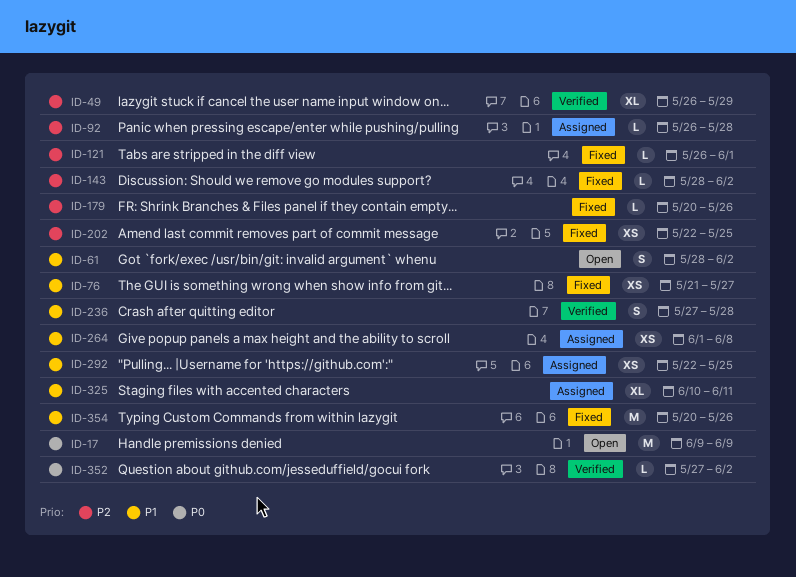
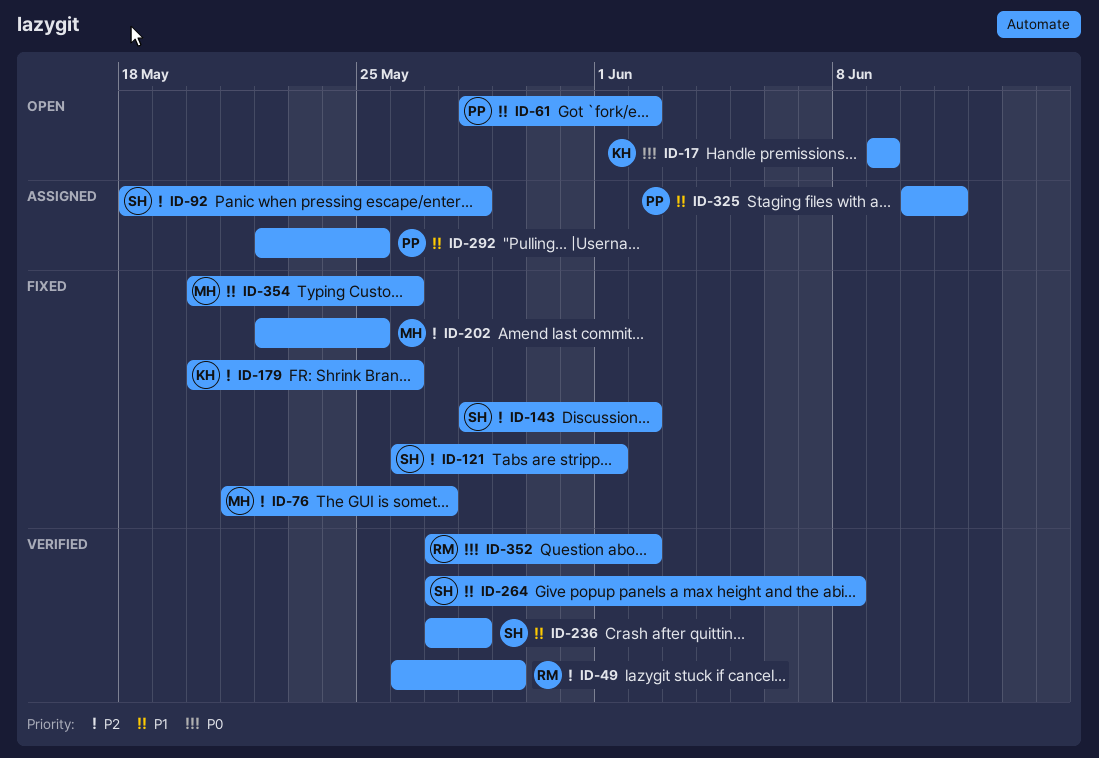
ID-76, priority: P1 -> P2
ID-92, start: May 26 -> May 18
ID-264, status: Assigned -> Verified
ID-264, start: Jun 1 -> May 27

